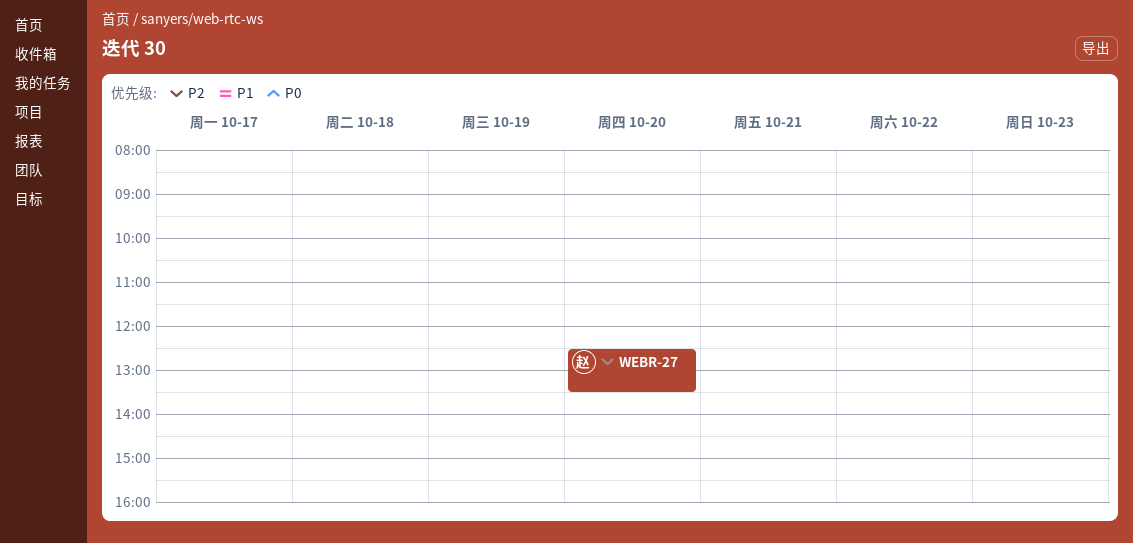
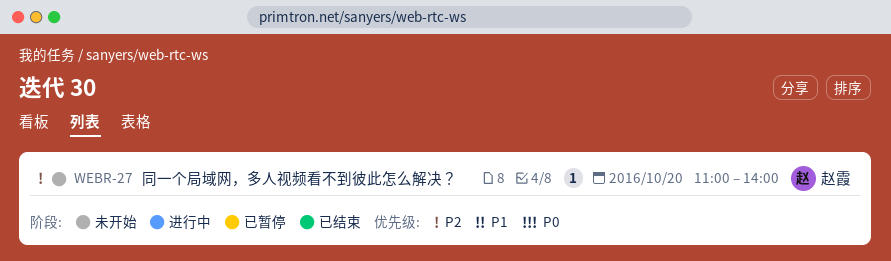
WEBR-27, begins: 12:30 -> 11:00
WEBR-27, ends: 13:30 -> 14:00

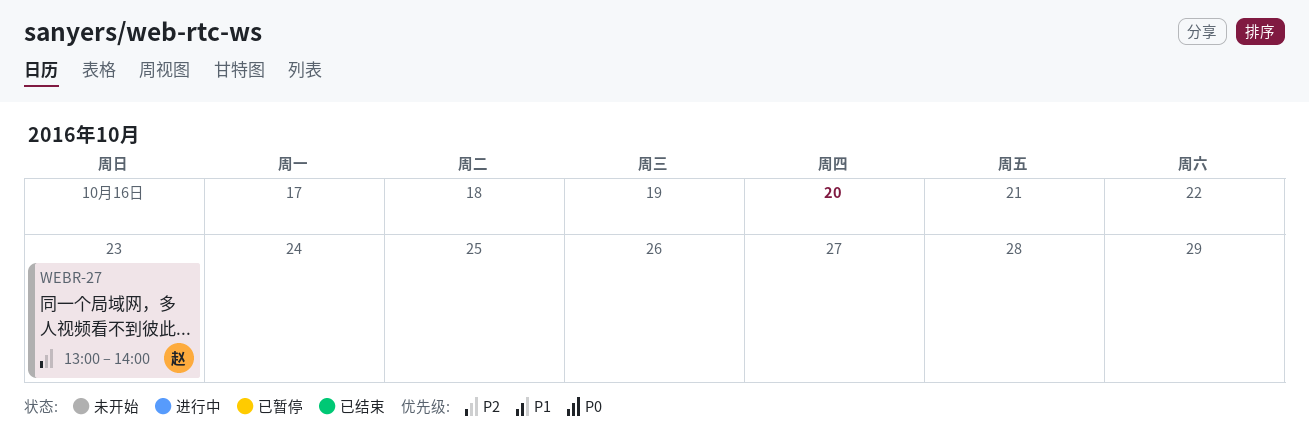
WEBR-27, day: Oct 20 -> Oct 23
WEBR-27, begins: 11:00 -> 13:00

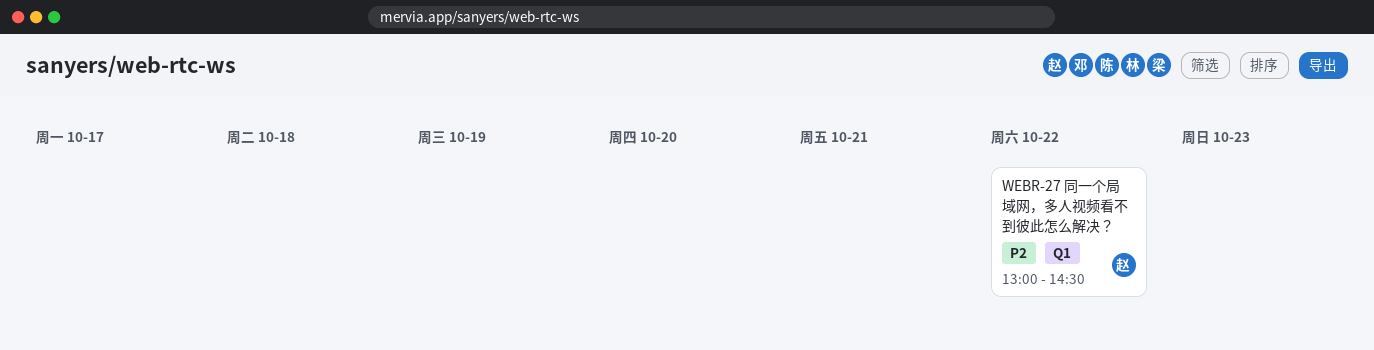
WEBR-27, day: Oct 23 -> Oct 22
WEBR-27, ends: 14:00 -> 14:30

